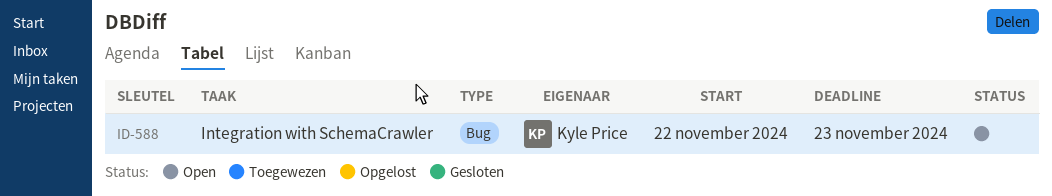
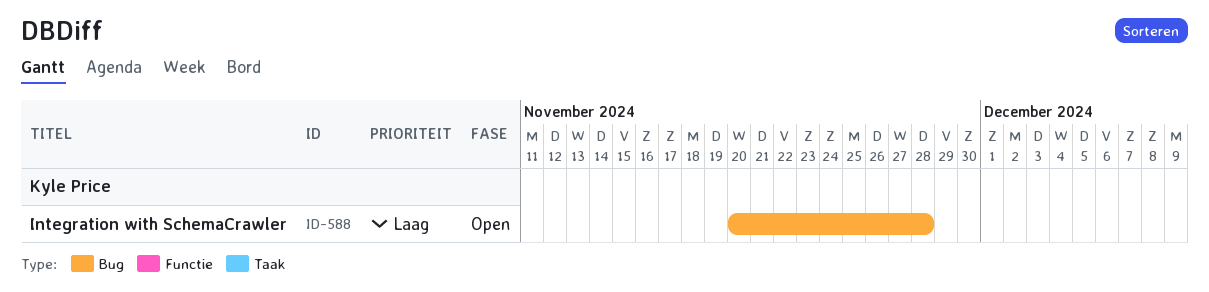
ID-588, start: Nov 22 -> Nov 20
ID-588, due: Nov 23 -> Nov 28

